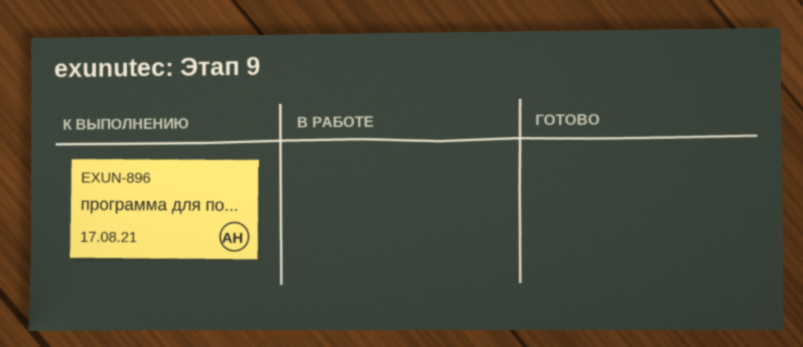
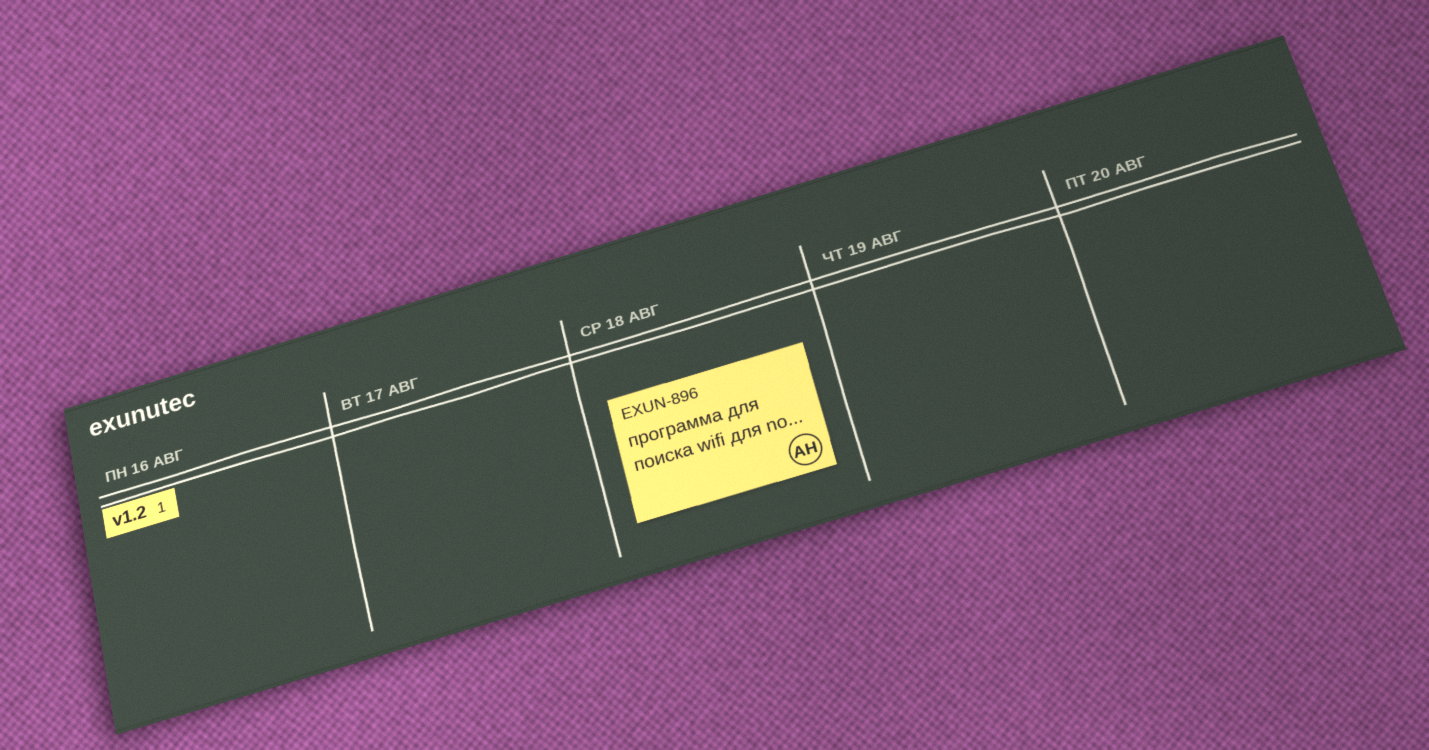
EXUN-896, due: Aug 17 -> Aug 18

